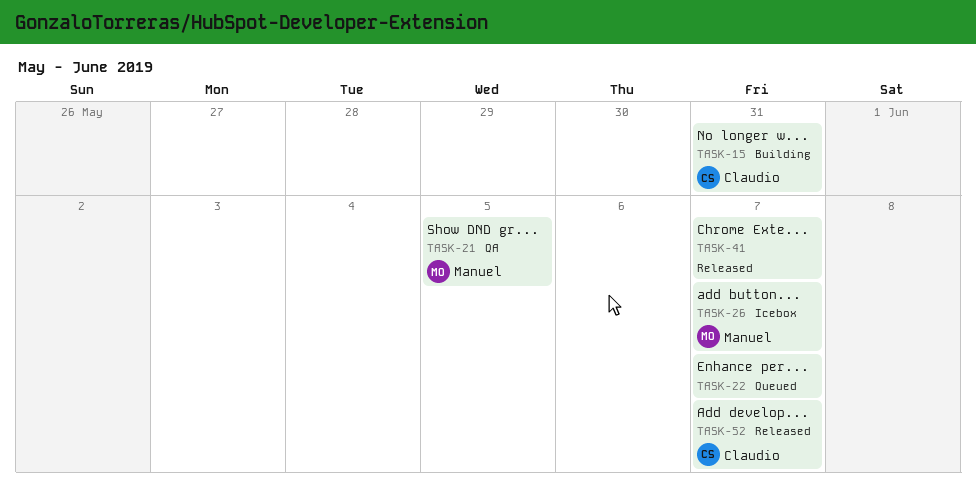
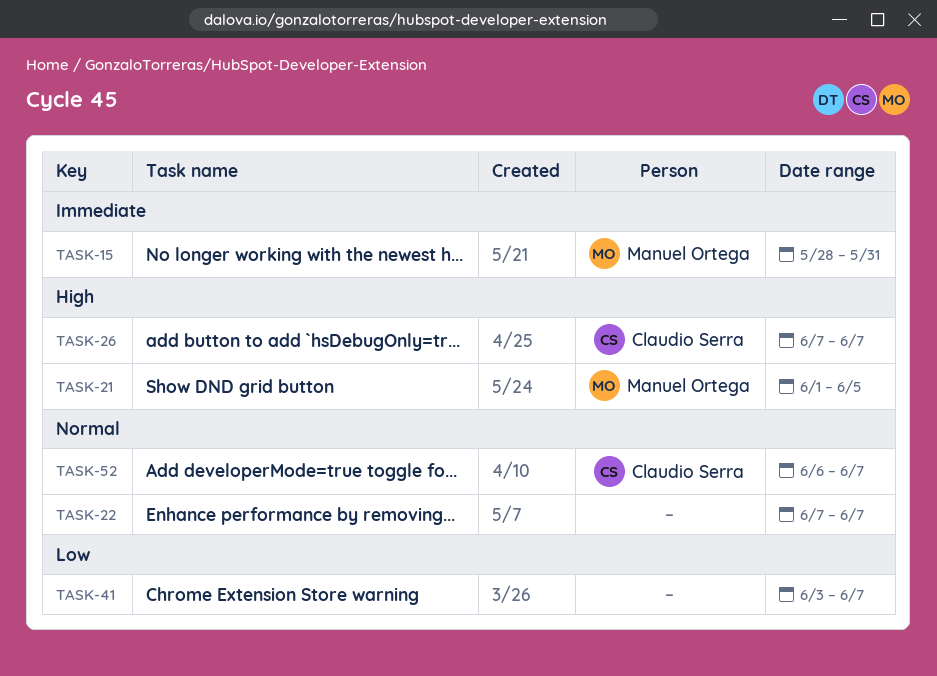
TASK-15, owner: Claudio Serra -> Manuel Ortega
TASK-26, owner: Manuel Ortega -> Claudio Serra

